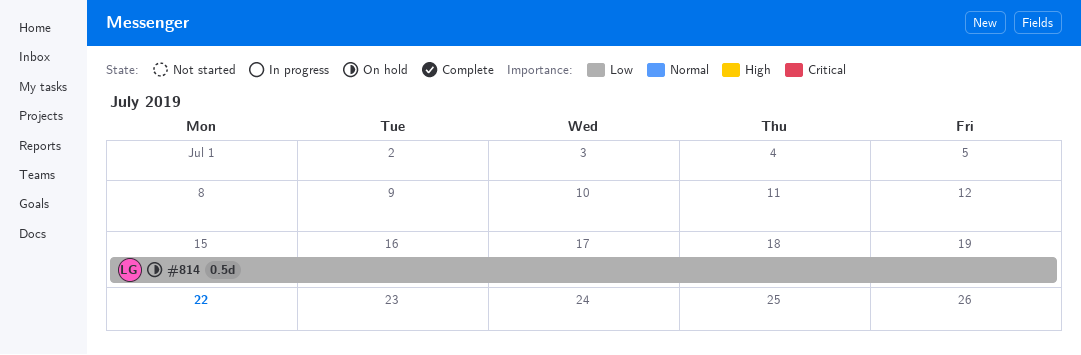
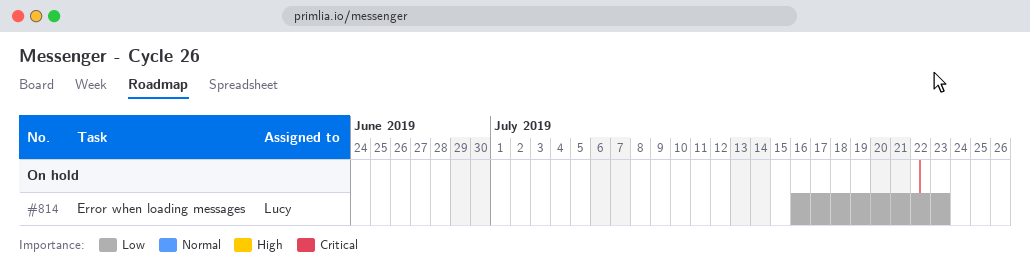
#814, start: Jul 15 -> Jul 16
#814, due: Jul 19 -> Jul 23

